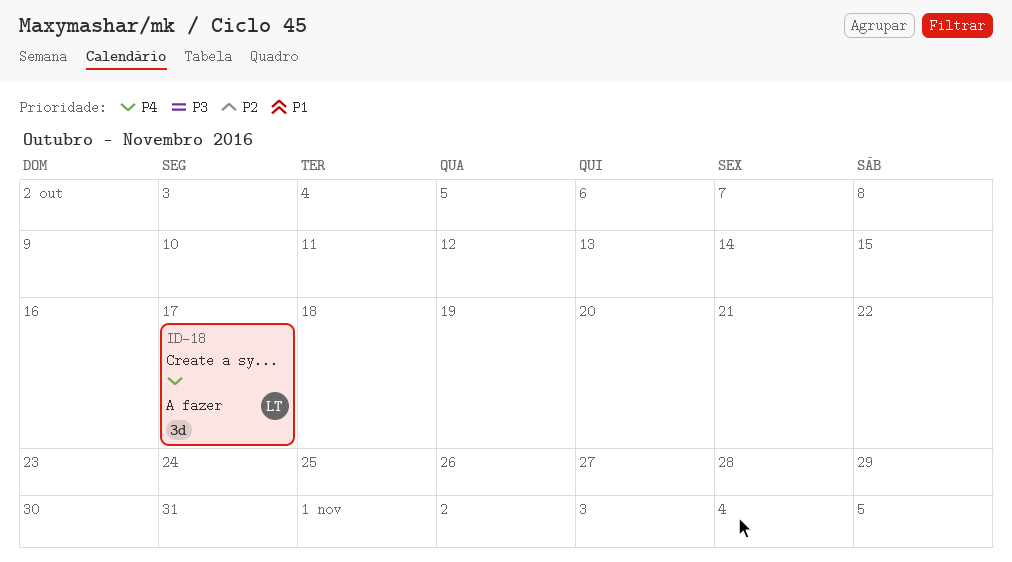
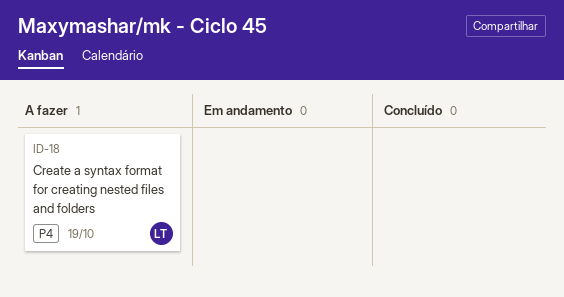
ID-18, due: Oct 17 -> Oct 19

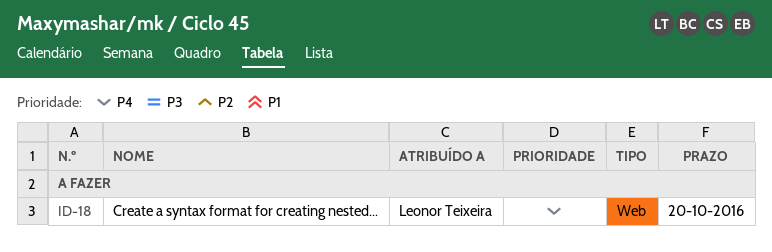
ID-18, due: Oct 19 -> Oct 20

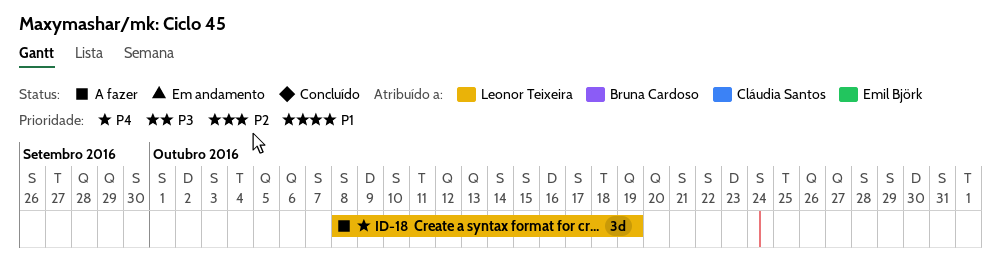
ID-18, due: Oct 20 -> Oct 19

